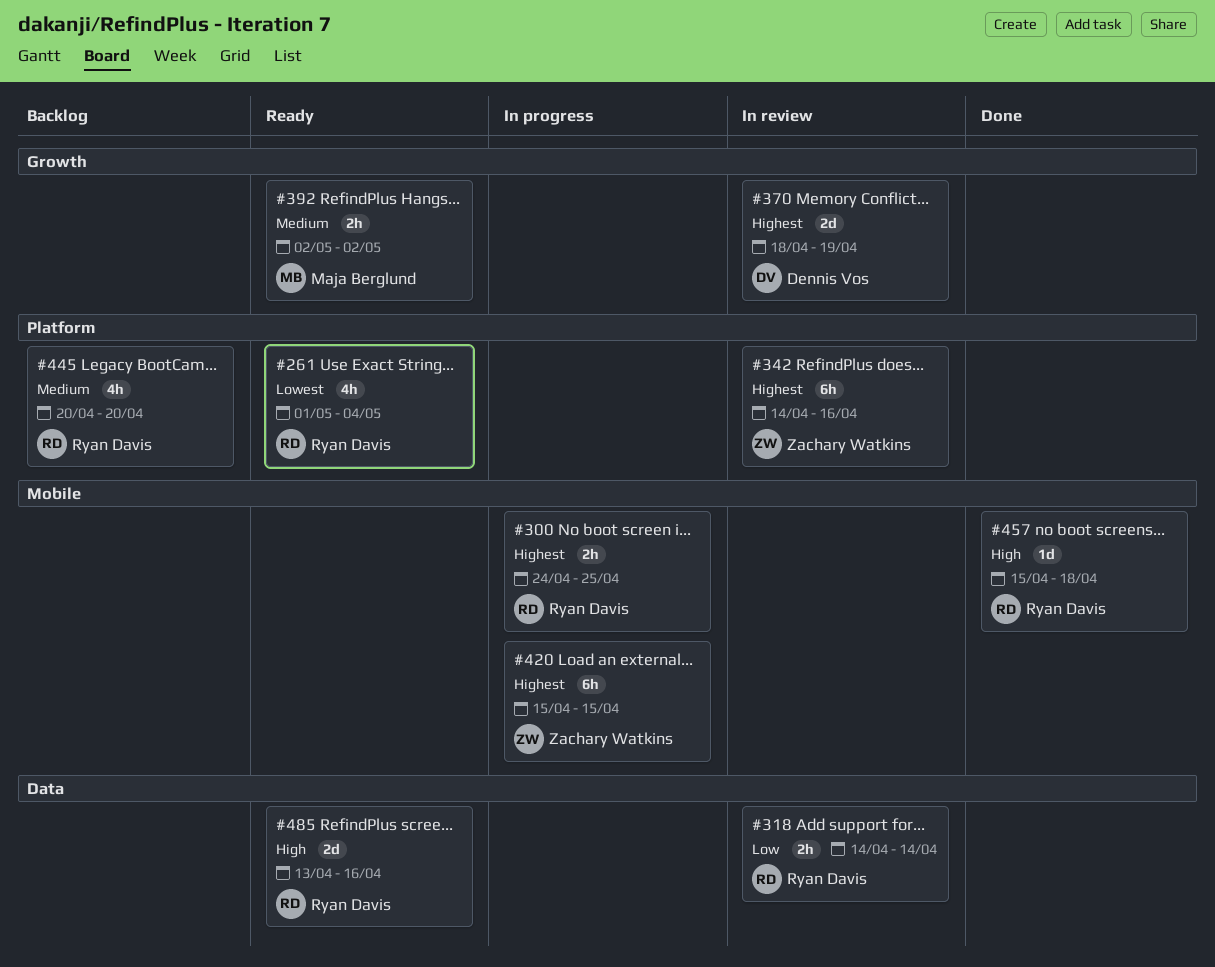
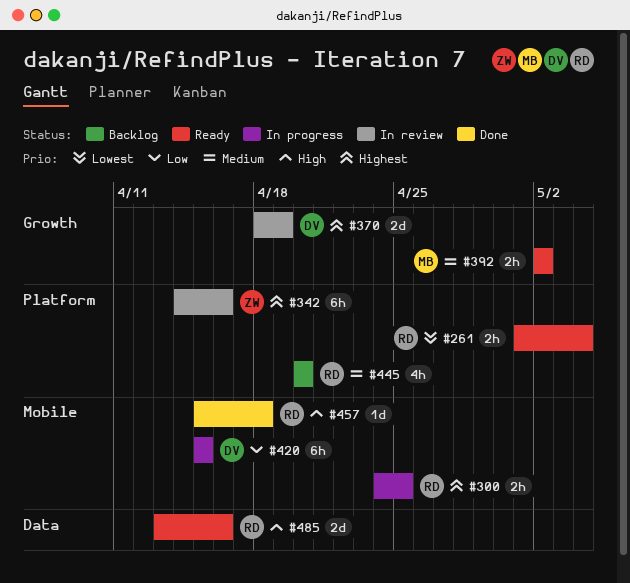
#261, estimate: 4h -> 2h
#318: present -> none
#420, owner: Zachary Watkins -> Dennis Vos
#420, priority: Highest -> Low

